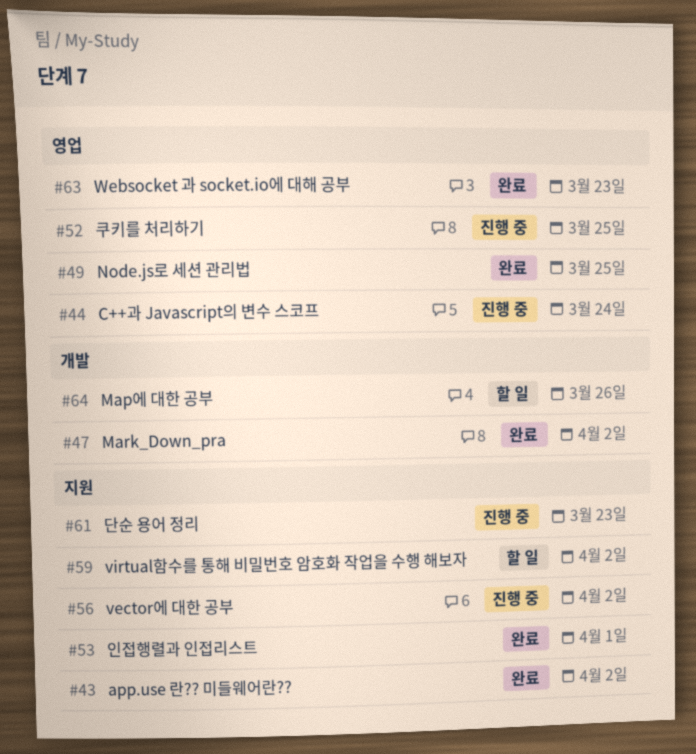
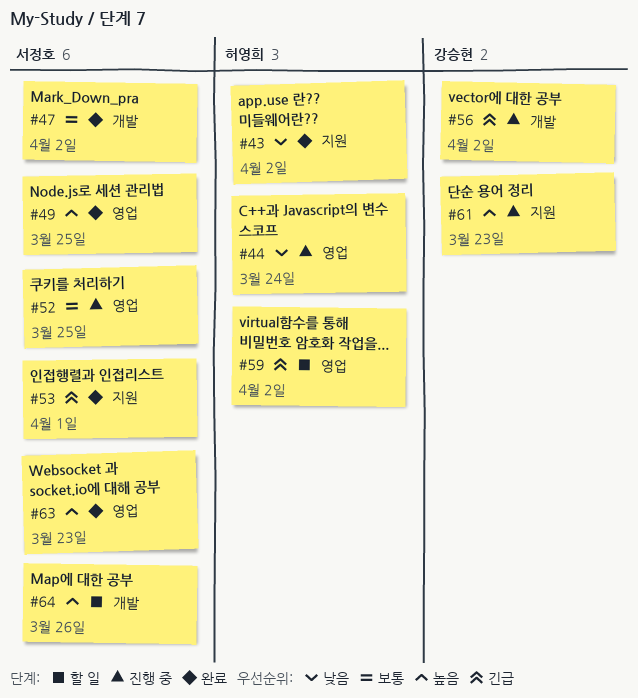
#56, label: 지원 -> 개발
#59, label: 지원 -> 영업

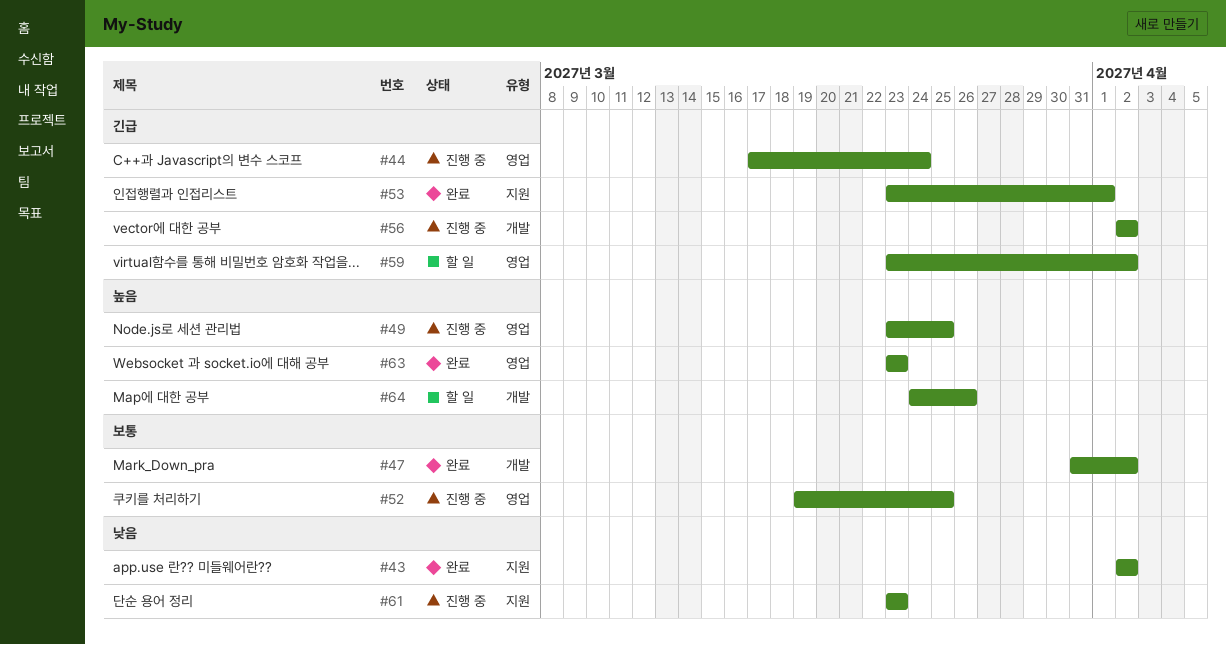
#44, priority: 낮음 -> 긴급
#49, status: 완료 -> 진행 중
#61, priority: 높음 -> 낮음

